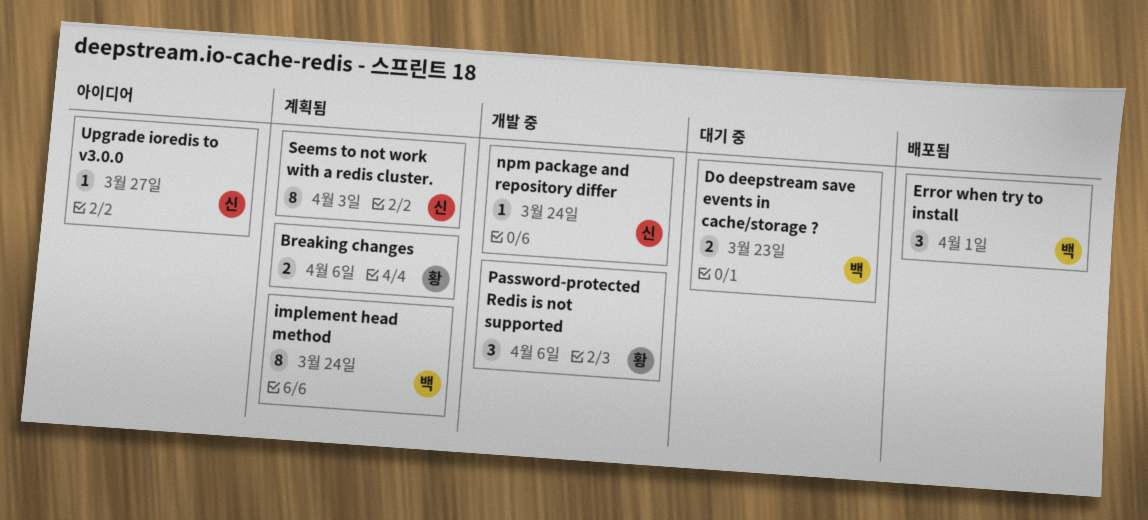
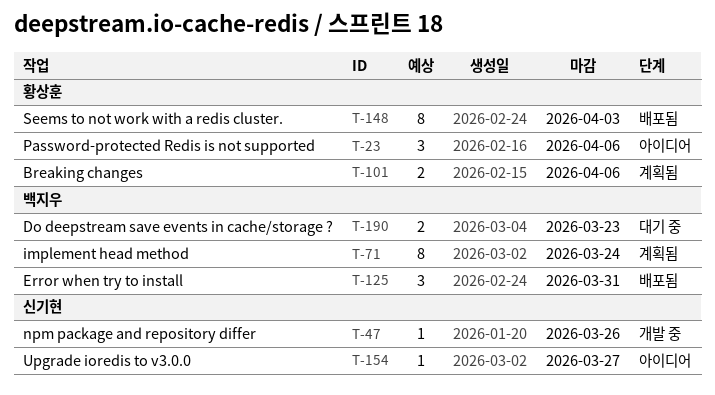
Error when try to install, due: Apr 1 -> Mar 31
npm package and repository differ, due: Mar 24 -> Mar 26
Password-protected Redis is not supported, status: 개발 중 -> 아이디어
Seems to not work with a redis cluster., status: 계획됨 -> 배포됨
Seems to not work with a redis cluster., owner: 신기현 -> 황상훈

